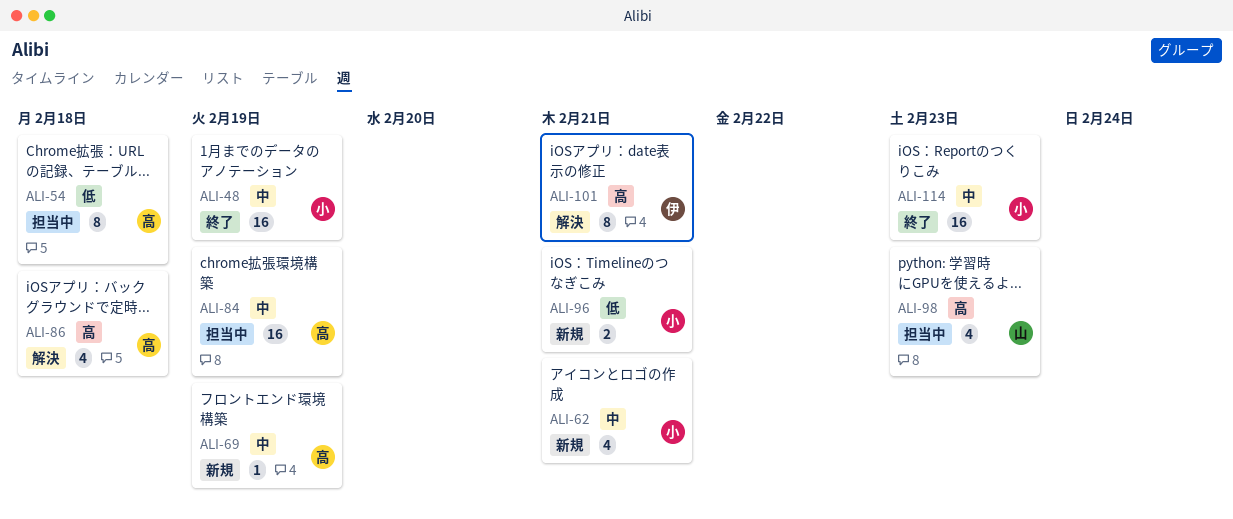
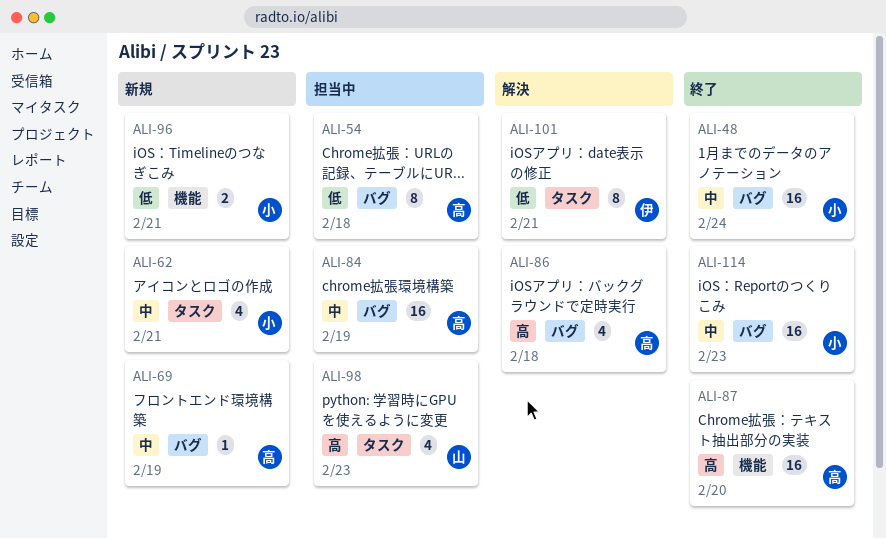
ALI-48, due: Feb 19 -> Feb 24
ALI-87: none -> present
ALI-101, priority: 高 -> 低

